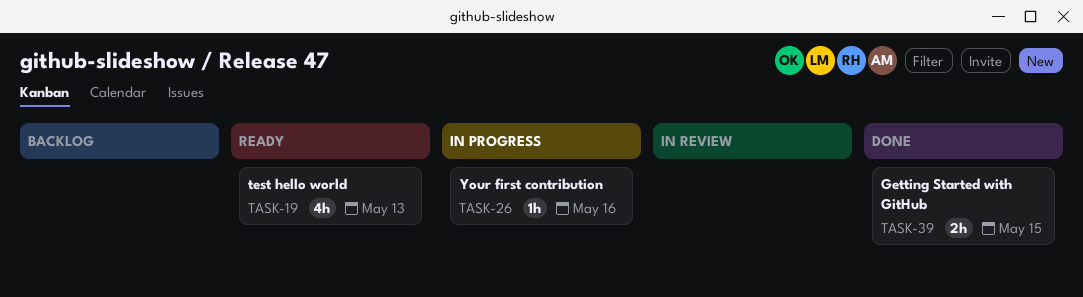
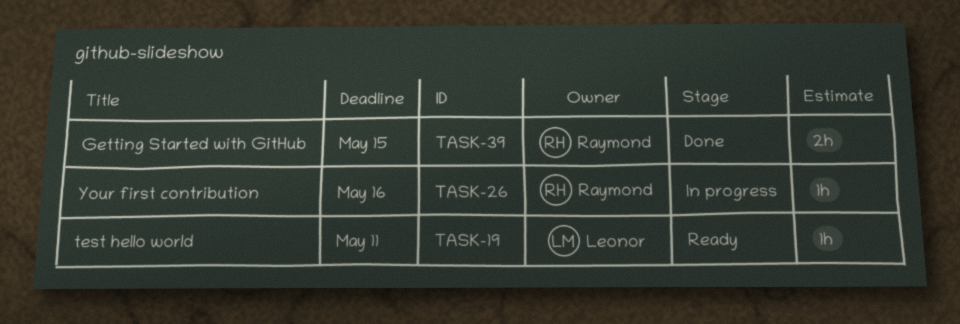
TASK-19, estimate: 4h -> 1h
TASK-19, due: May 13 -> May 11

